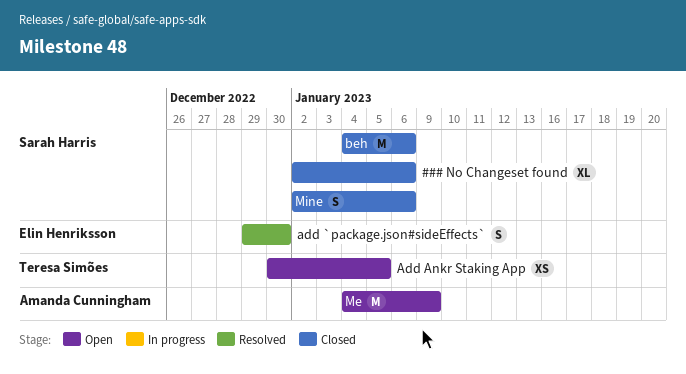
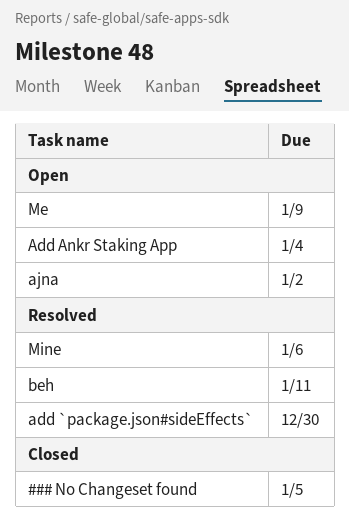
### No Changeset found, due: Jan 6 -> Jan 5
Add Ankr Staking App, due: Jan 5 -> Jan 4
ajna: none -> present
beh, status: Closed -> Resolved
beh, due: Jan 6 -> Jan 11
Mine, status: Closed -> Resolved

